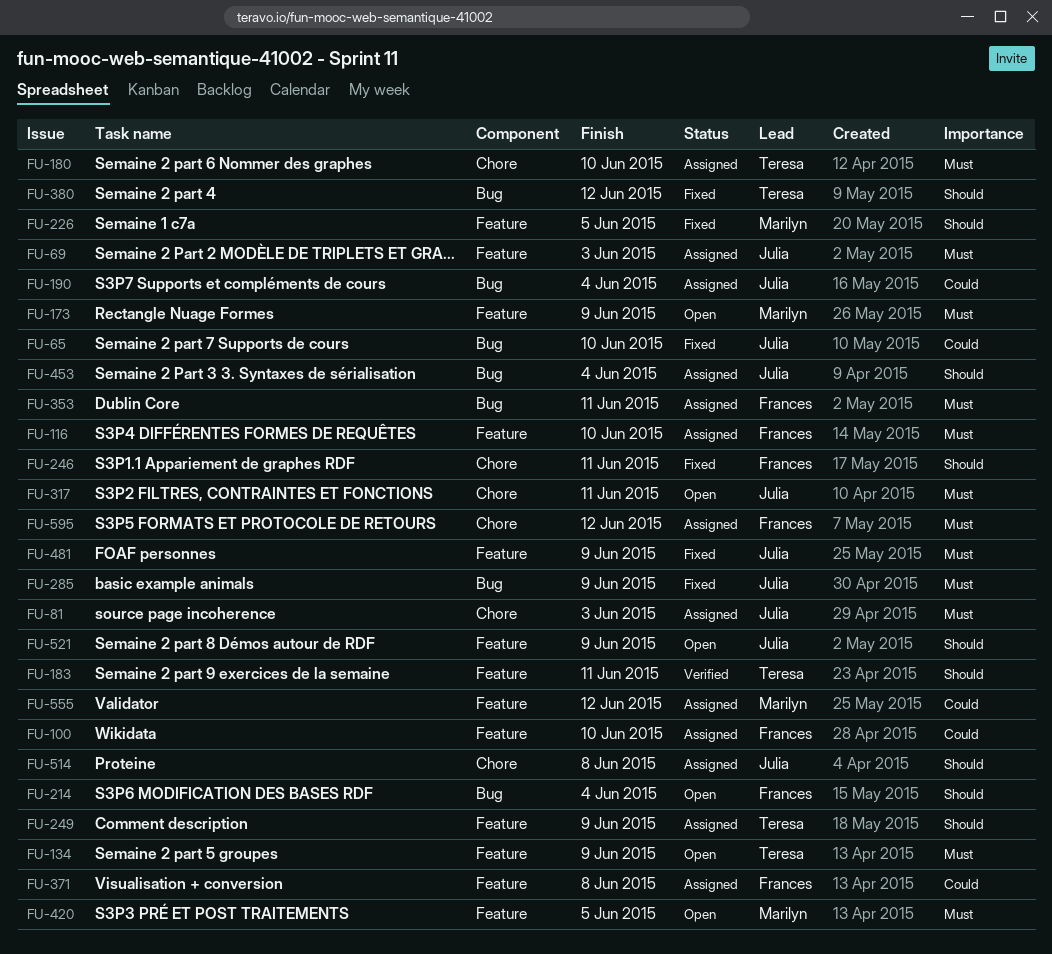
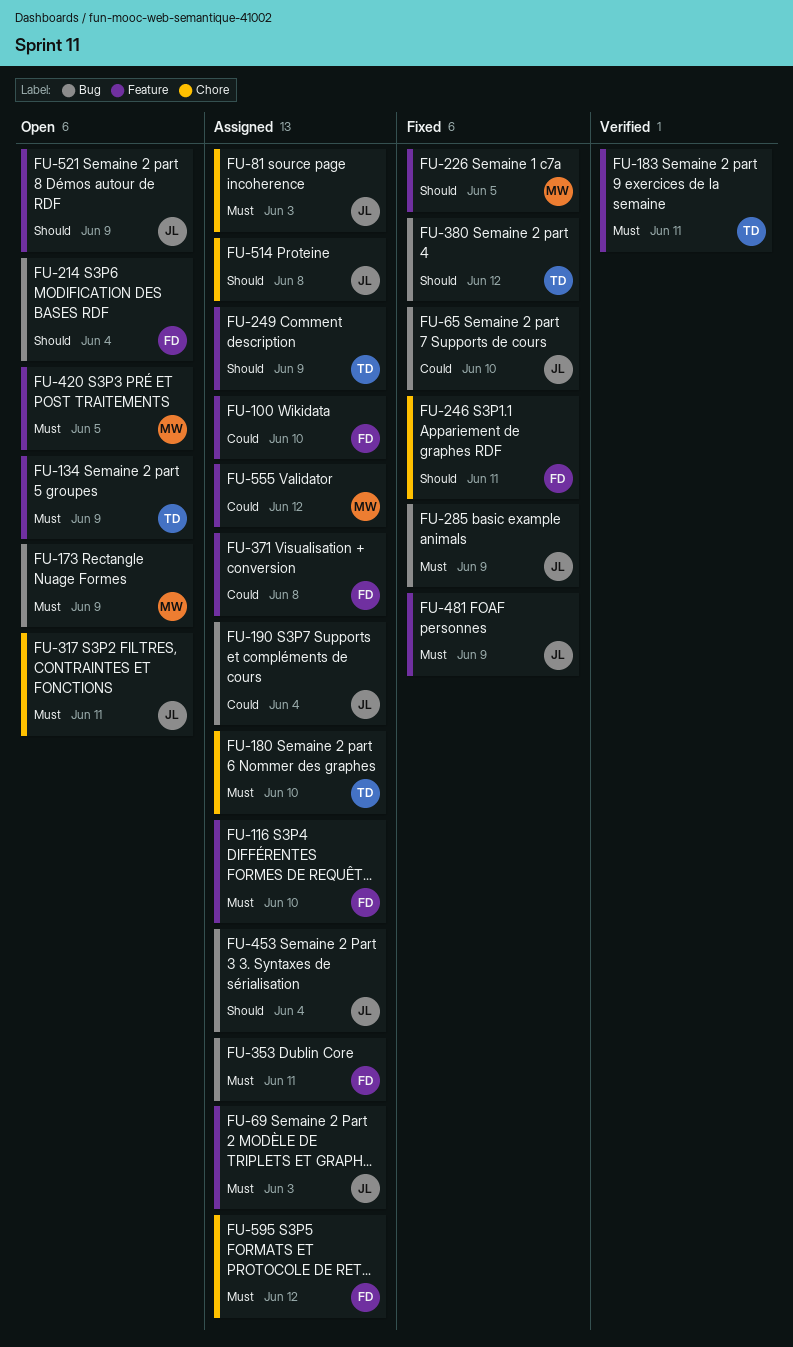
FU-173, label: Feature -> Bug
FU-183, priority: Should -> Must

